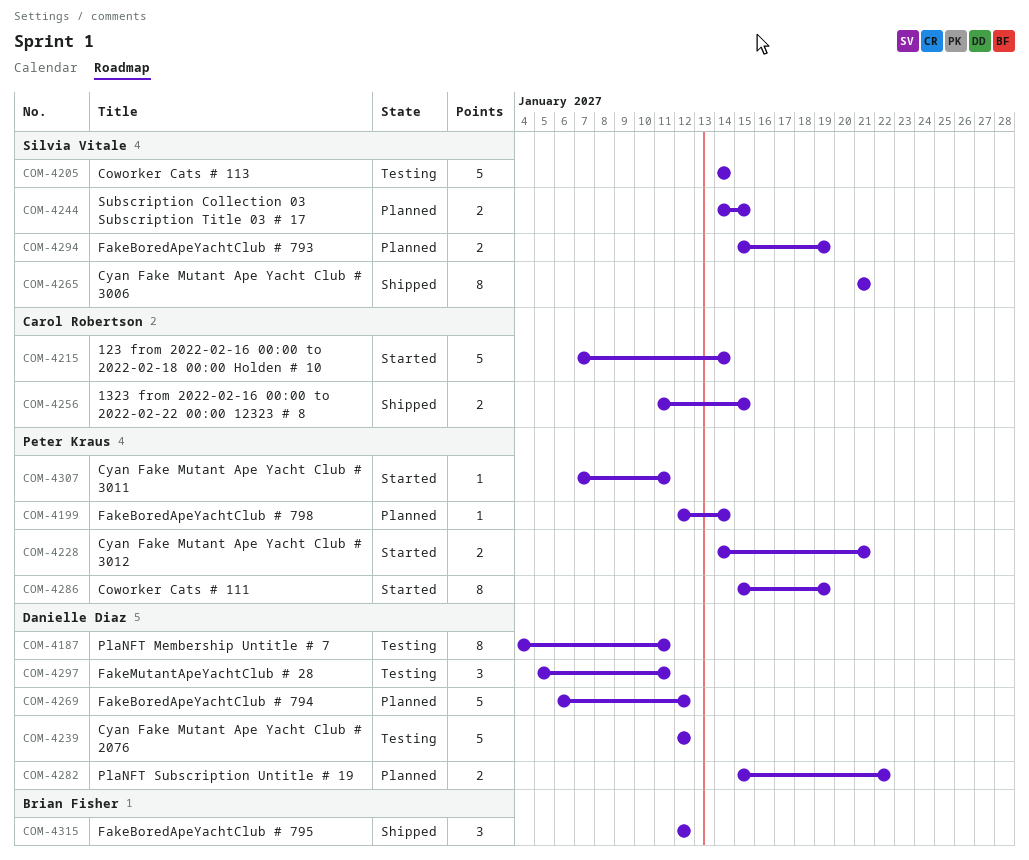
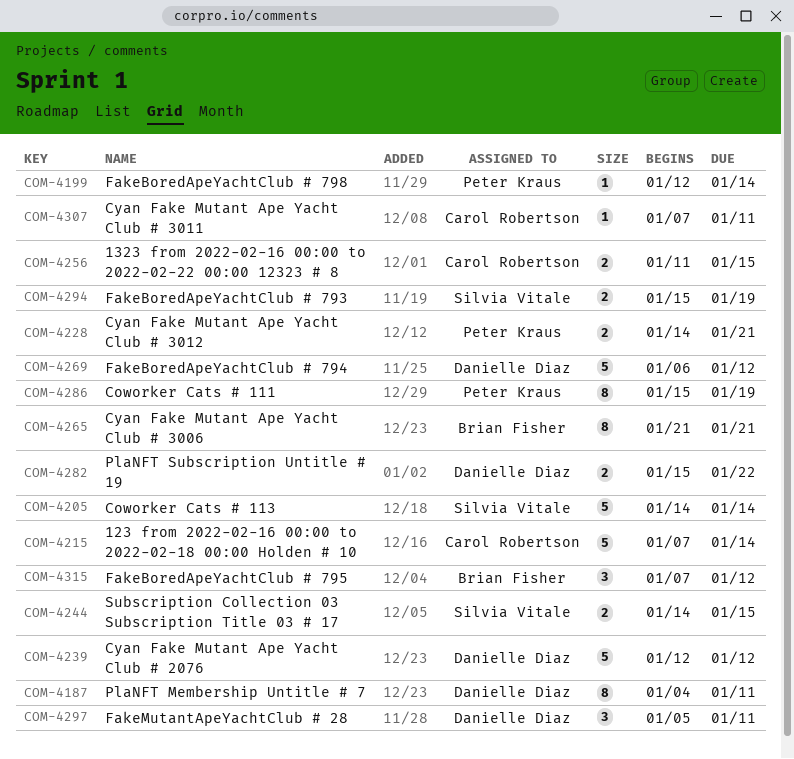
COM-4265, owner: Silvia Vitale -> Brian Fisher
COM-4307, owner: Peter Kraus -> Carol Robertson
COM-4315, start: Jan 12 -> Jan 7

